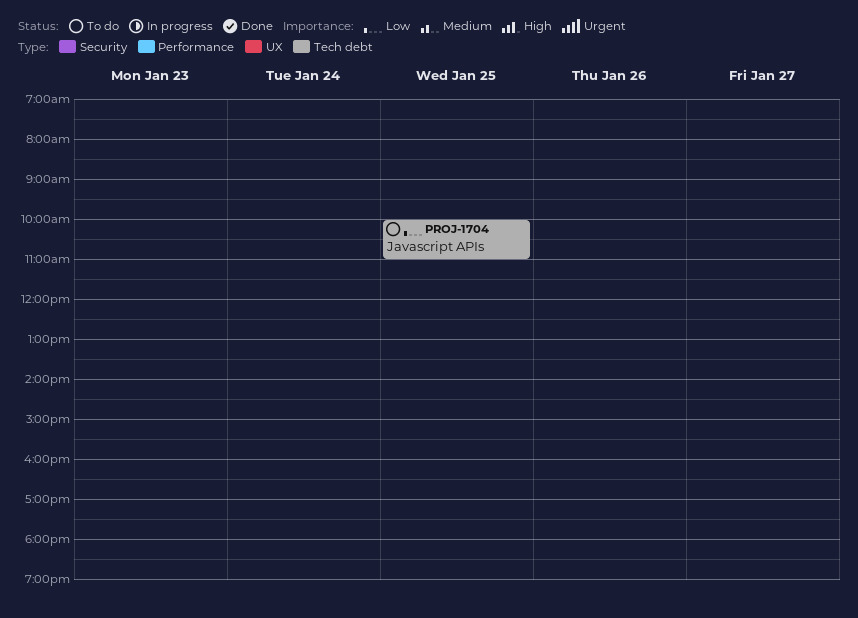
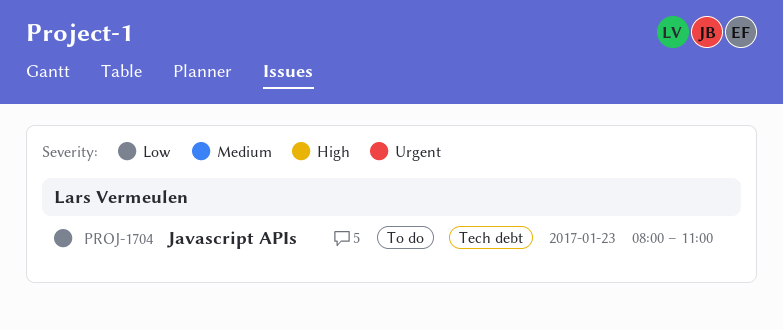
PROJ-1704, day: Jan 25 -> Jan 23
PROJ-1704, begins: 10:00 -> 08:00

